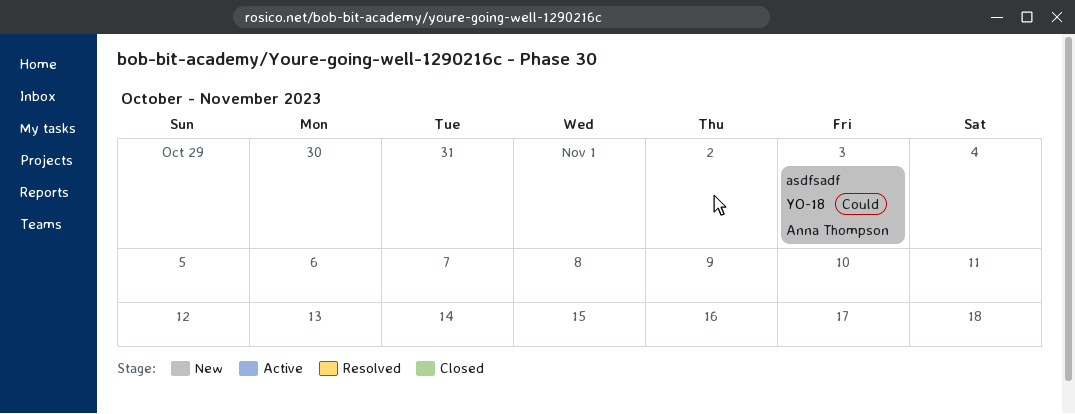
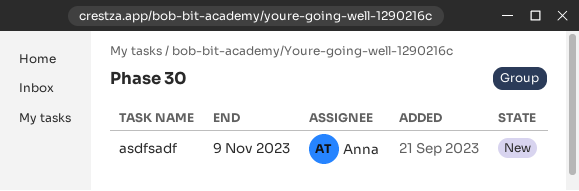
asdfsadf, due: Nov 3 -> Nov 9

